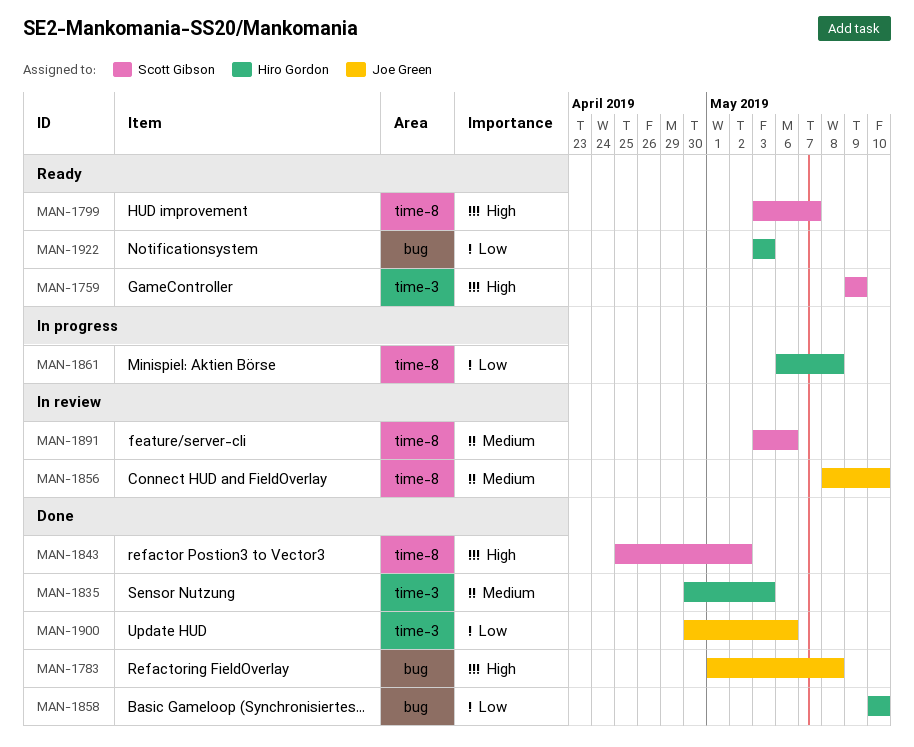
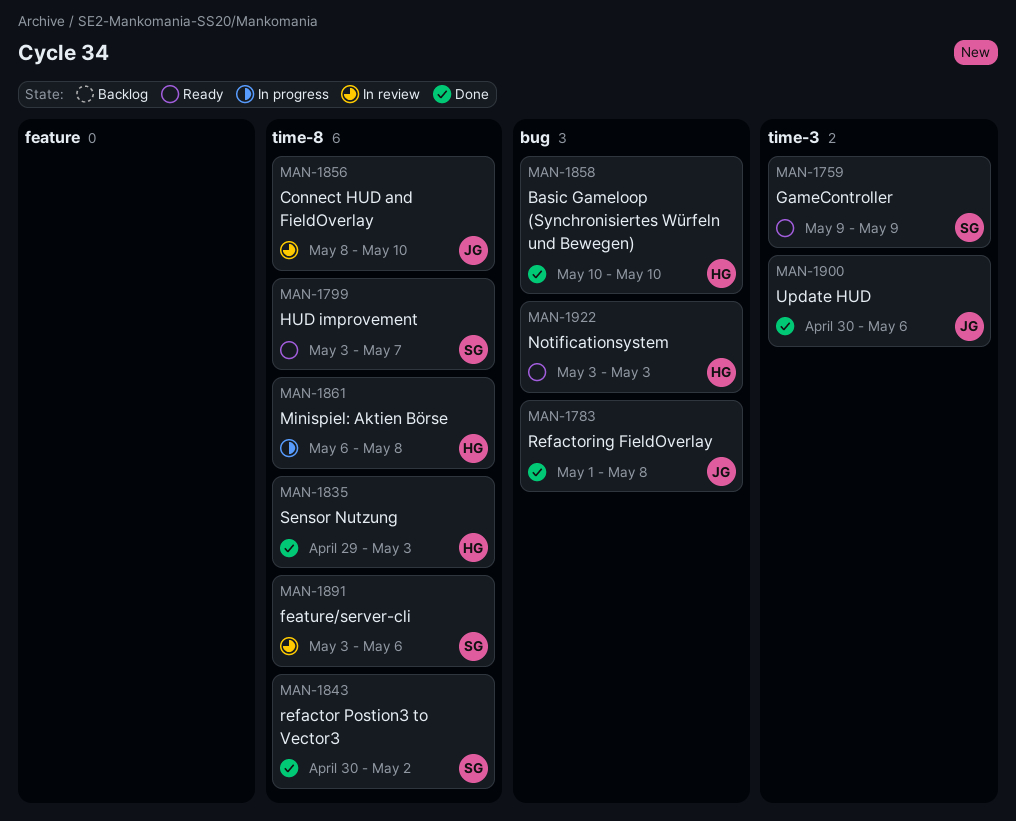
MAN-1835, label: time-3 -> time-8
MAN-1835, start: Apr 30 -> Apr 29
MAN-1843, start: Apr 25 -> Apr 30

